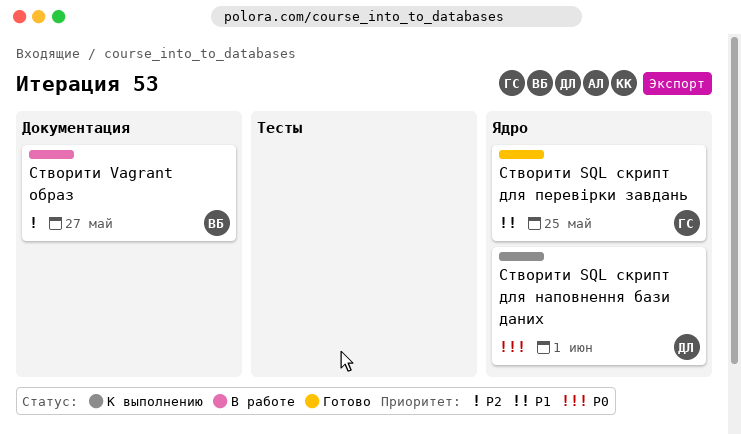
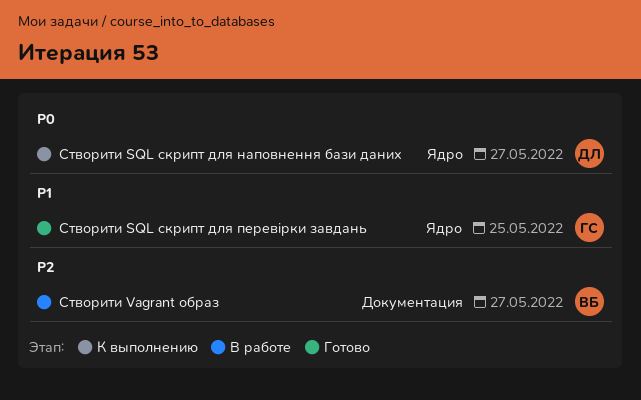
Створити SQL скрипт для наповнення бази даних, due: Jun 1 -> May 27

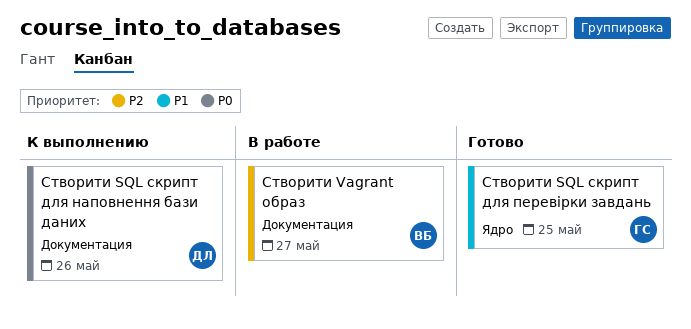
Створити SQL скрипт для наповнення бази даних, label: Ядро -> Документация
Створити SQL скрипт для наповнення бази даних, due: May 27 -> May 26

